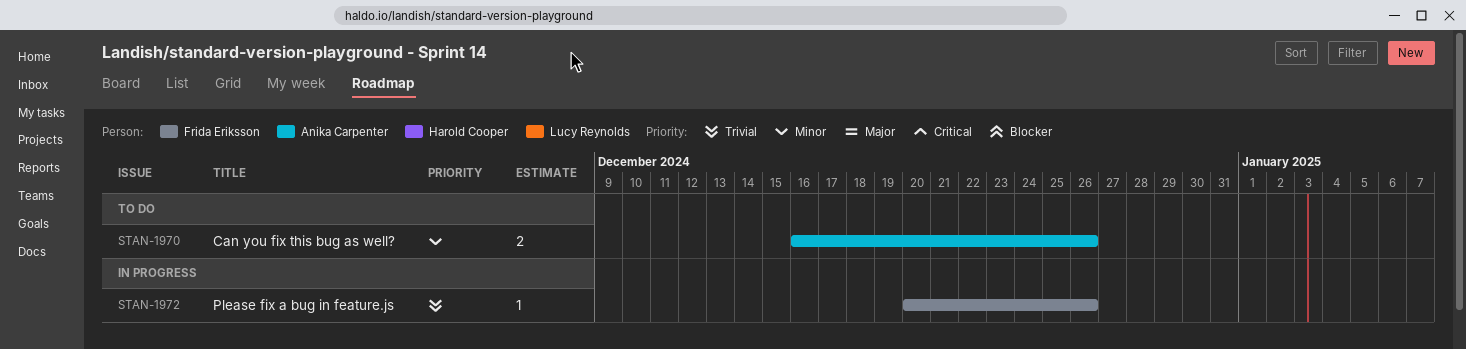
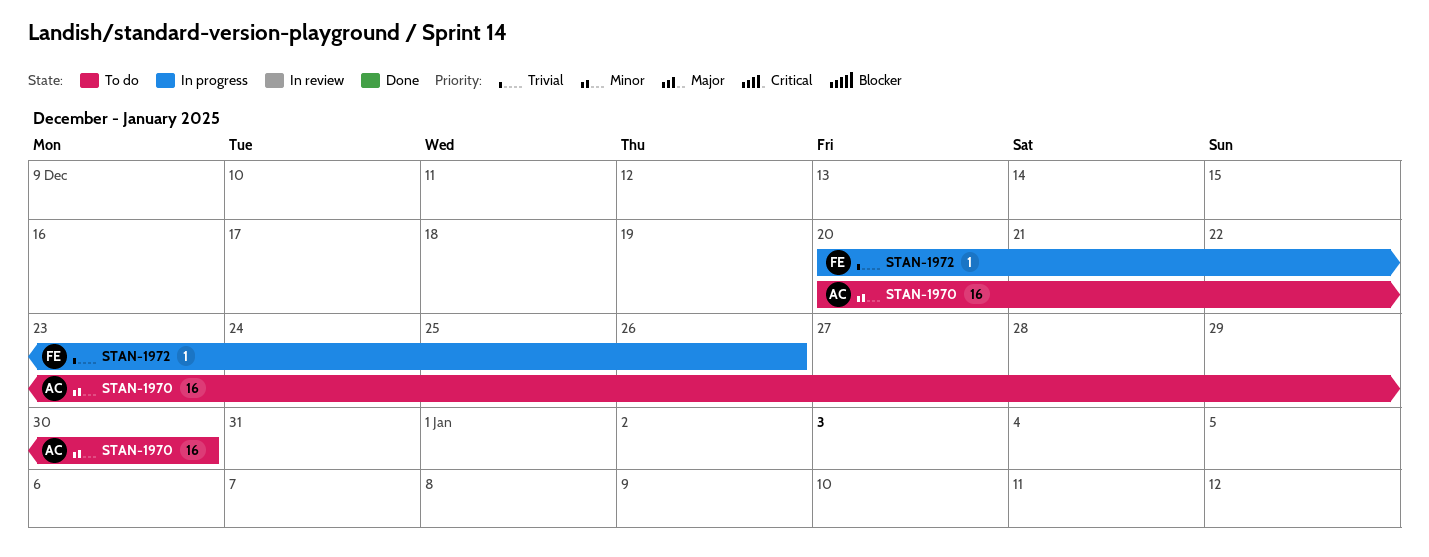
STAN-1970, estimate: 2 -> 16
STAN-1970, start: Dec 16 -> Dec 20
STAN-1970, due: Dec 26 -> Dec 30

